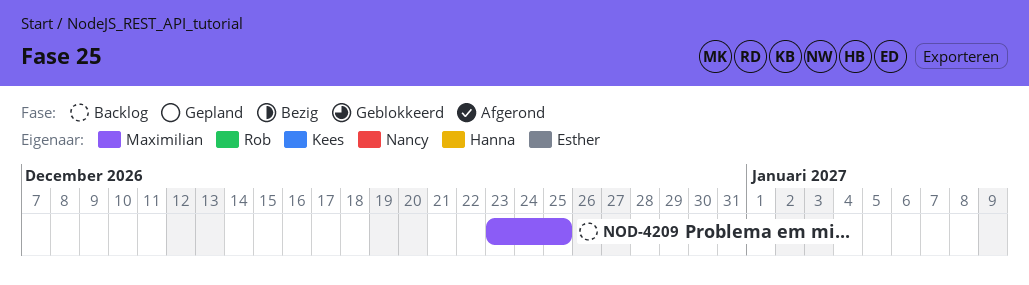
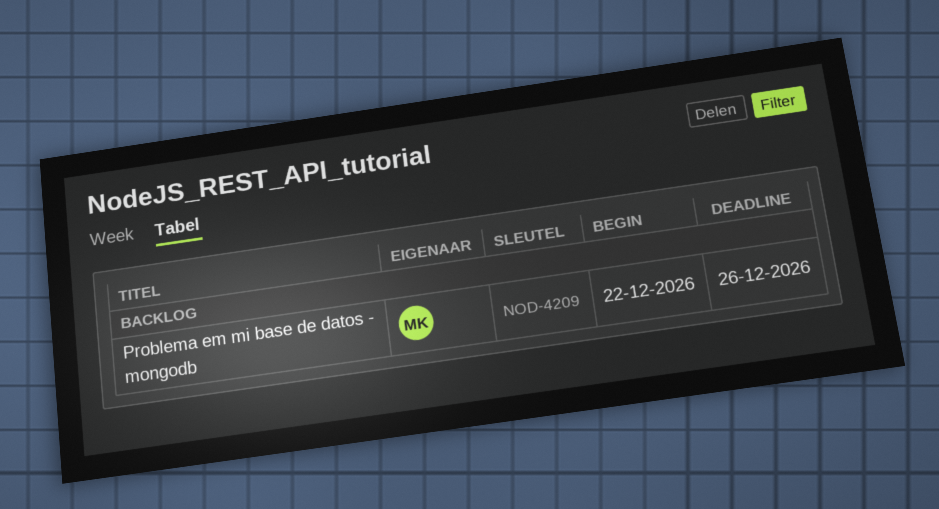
NOD-4209, start: Dec 23 -> Dec 22
NOD-4209, due: Dec 25 -> Dec 26

